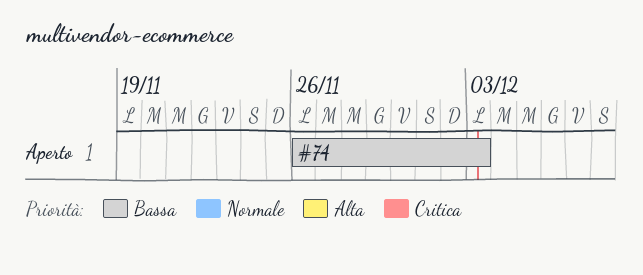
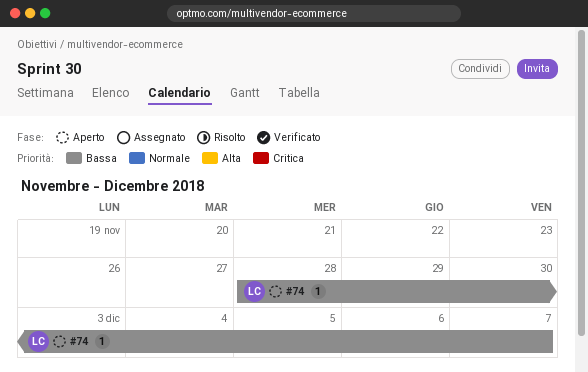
#74, start: Nov 26 -> Nov 28
#74, due: Dec 3 -> Dec 7

